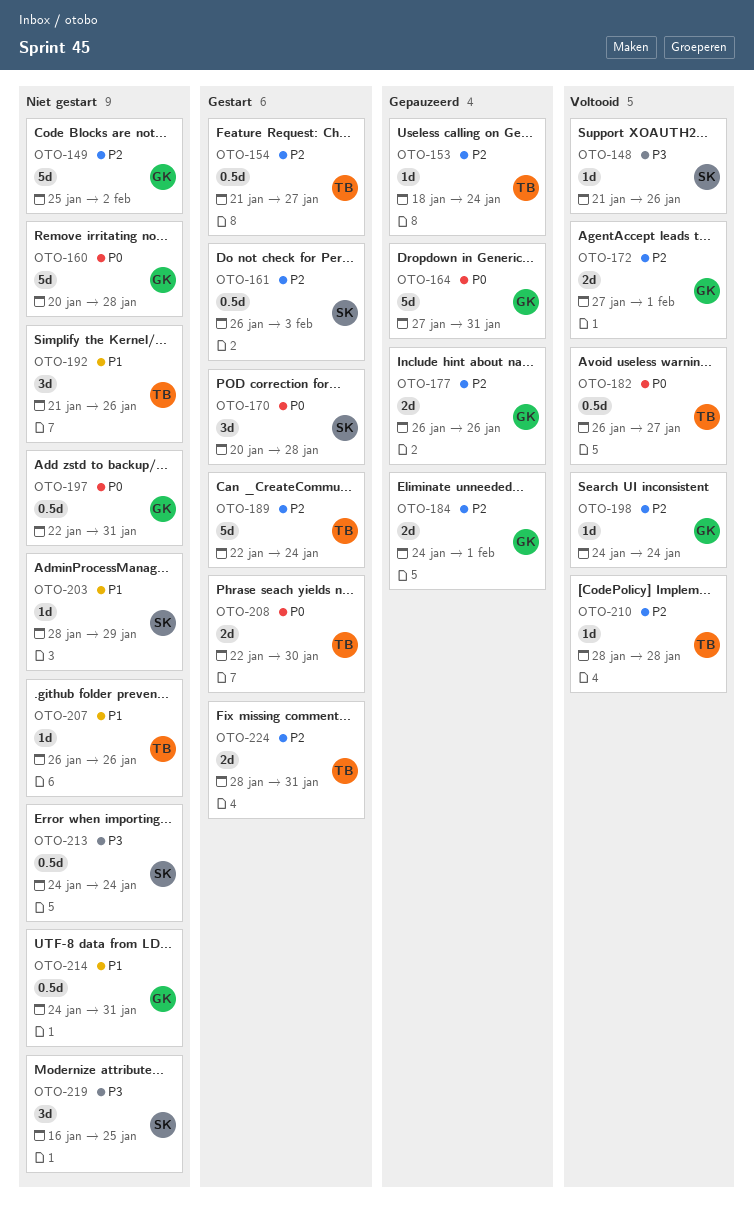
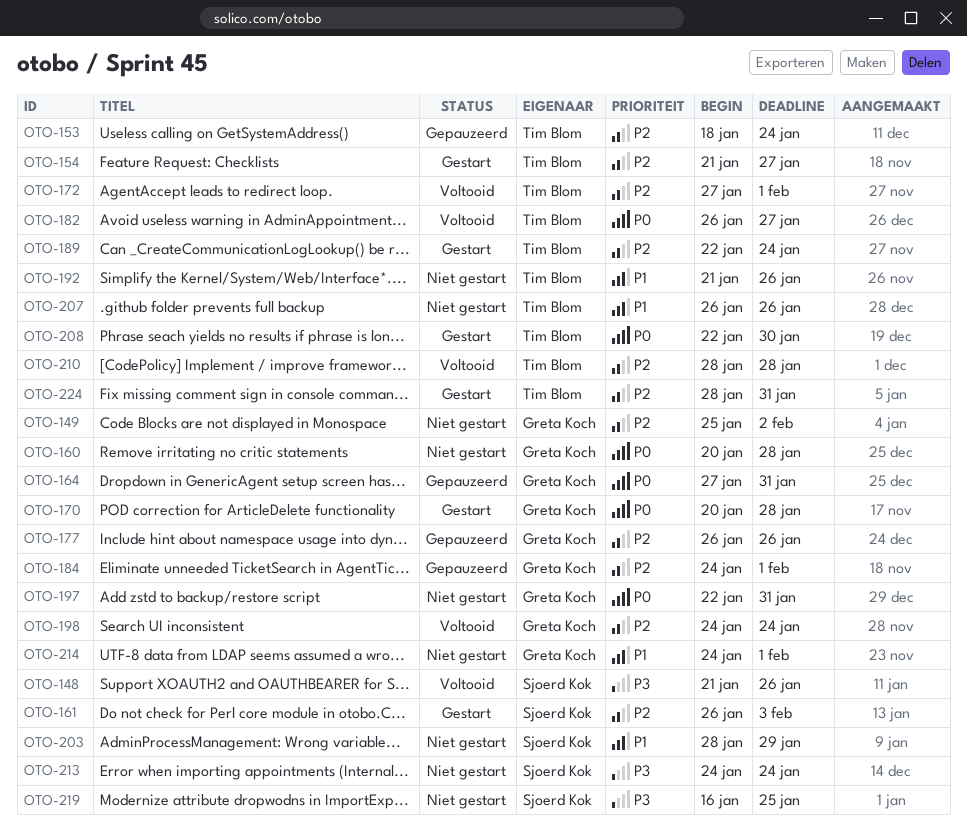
OTO-170, owner: Sjoerd Kok -> Greta Koch
OTO-172, owner: Greta Koch -> Tim Blom
OTO-214, due: Jan 31 -> Feb 1

